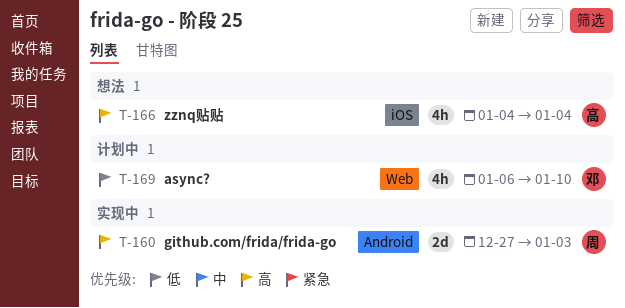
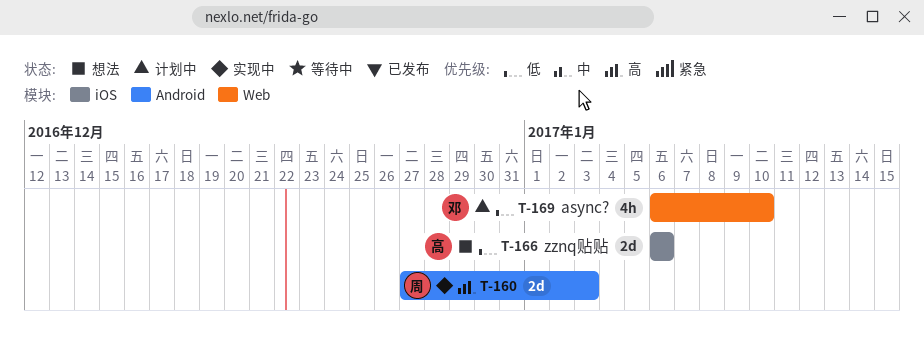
T-166, priority: 高 -> 低
T-166, estimate: 4h -> 2d
T-166, start: Jan 4 -> Jan 6
T-166, due: Jan 4 -> Jan 6

